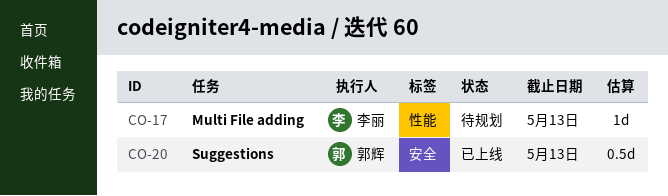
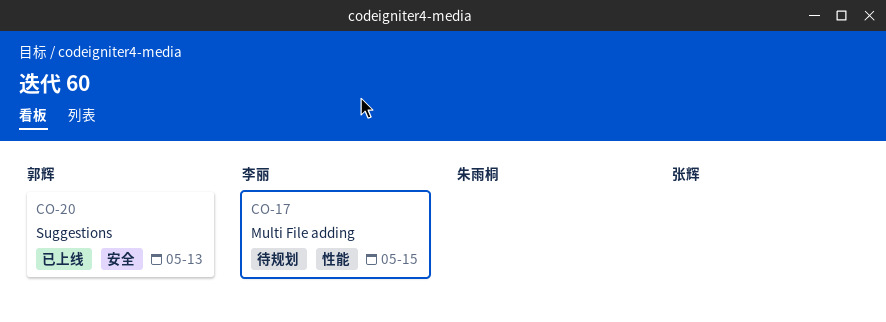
CO-17, due: May 13 -> May 15

